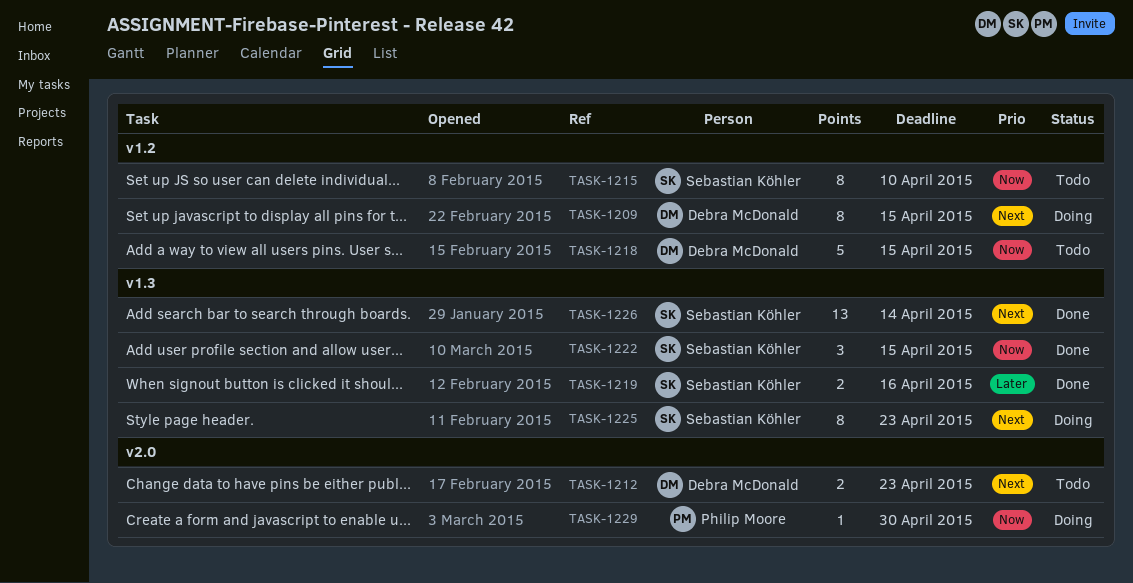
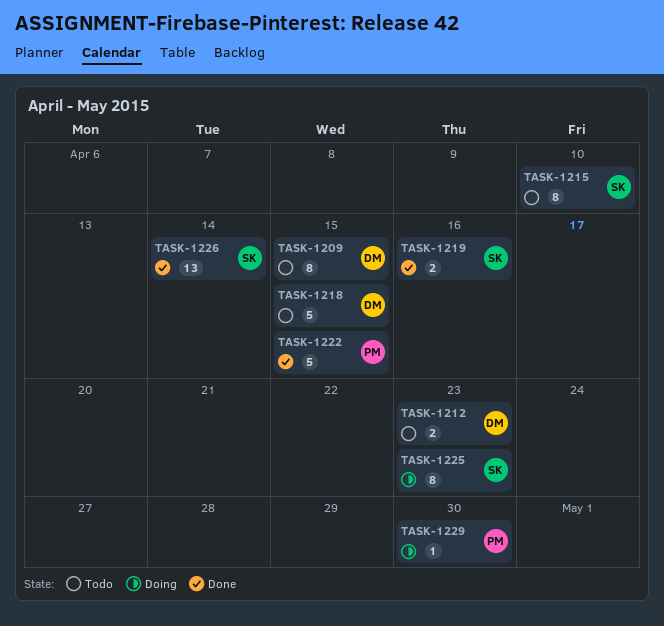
TASK-1209, status: Doing -> Todo
TASK-1222, owner: Sebastian Köhler -> Philip Moore
TASK-1222, estimate: 3 -> 5

